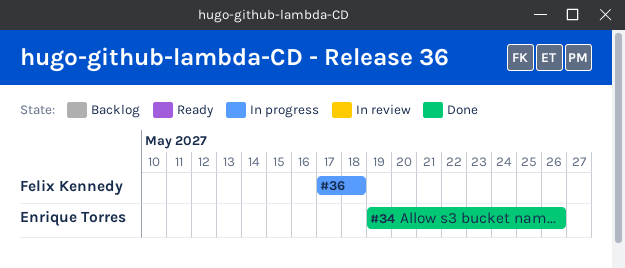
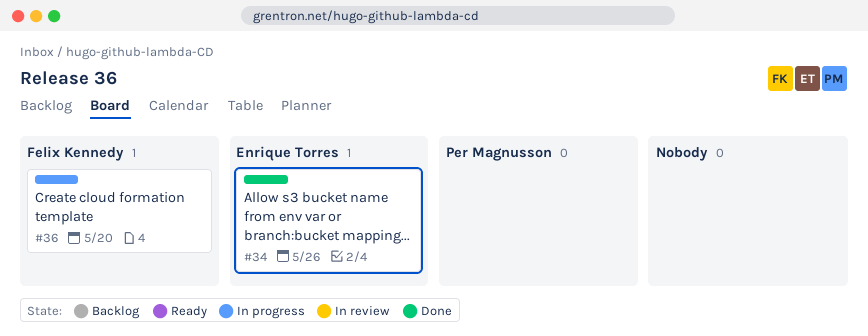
#36, due: May 18 -> May 20

